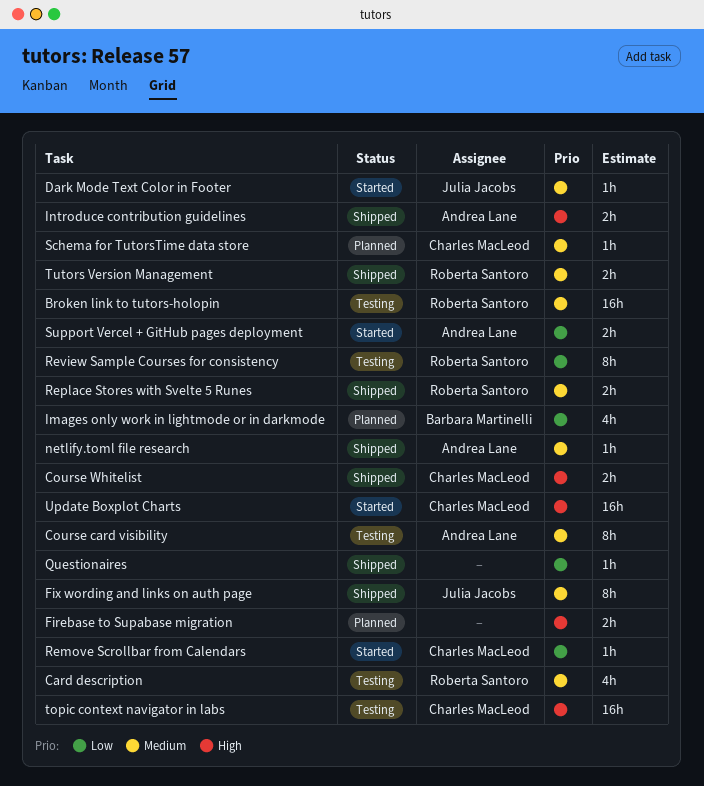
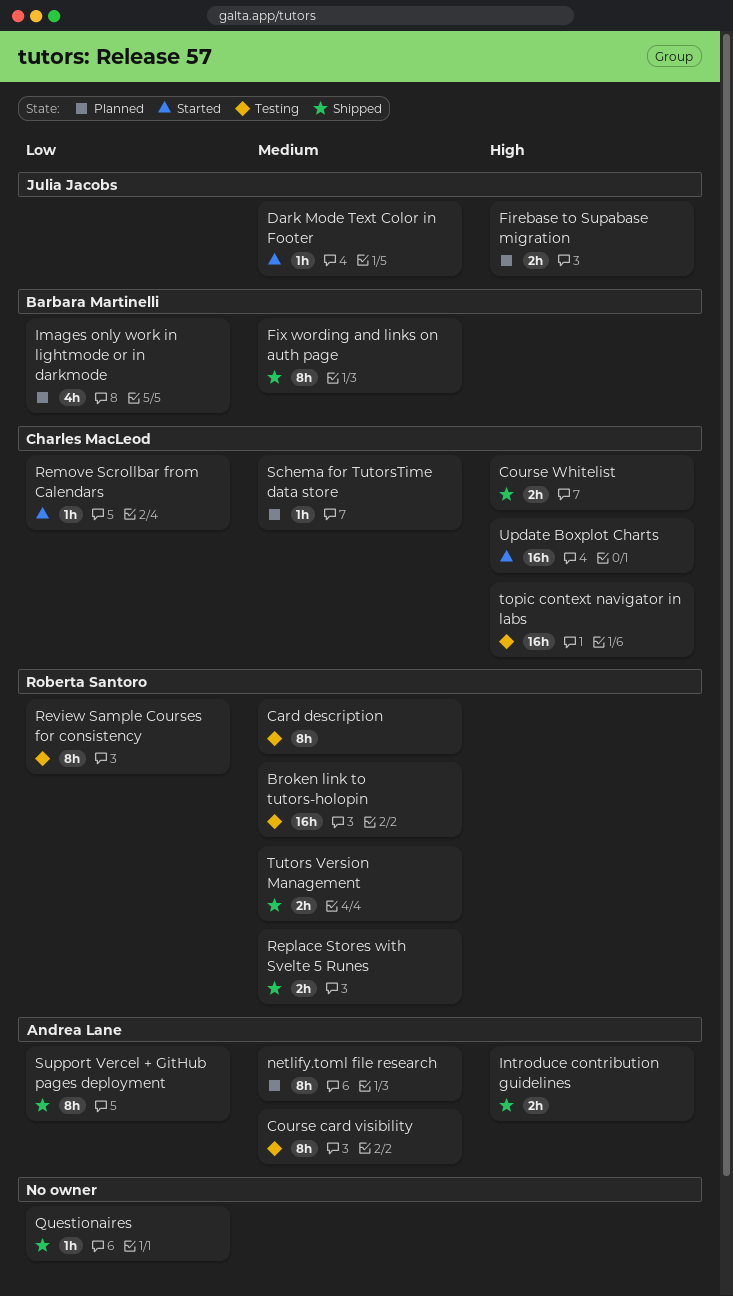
Card description, estimate: 4h -> 8h
Firebase to Supabase migration, owner: none -> Julia Jacobs
Fix wording and links on auth page, owner: Julia Jacobs -> Barbara Martinelli
netlify.toml file research, status: Shipped -> Planned
netlify.toml file research, estimate: 1h -> 8h
Support Vercel + GitHub pages deployment, status: Started -> Shipped
Support Vercel + GitHub pages deployment, estimate: 2h -> 8h

